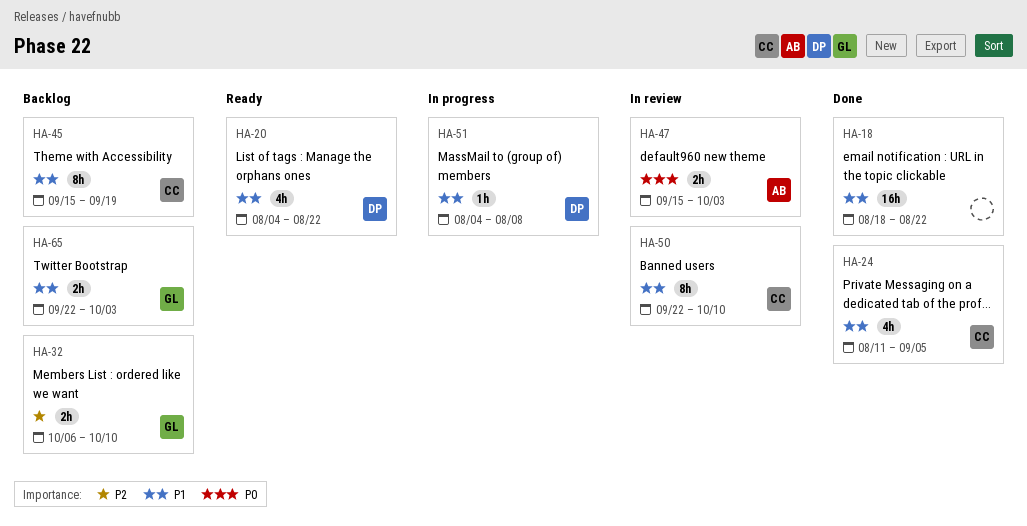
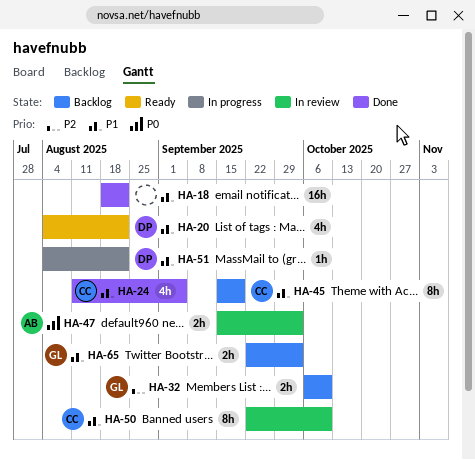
HA-51, due: Aug 8 -> Aug 22

